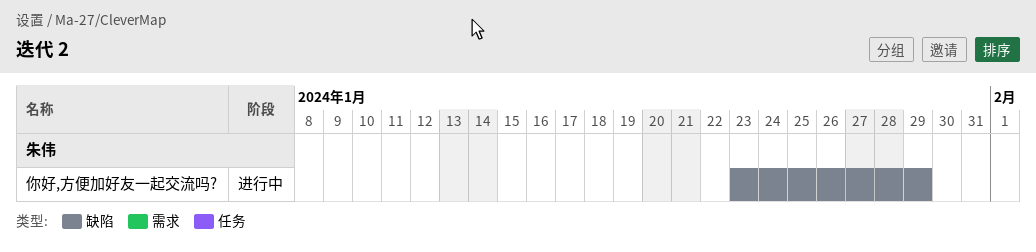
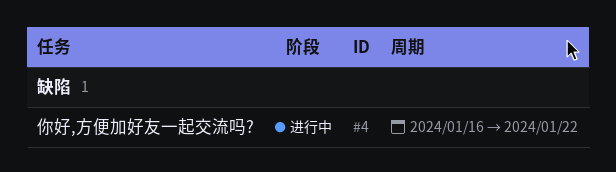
你好,方便加好友一起交流吗?, start: Jan 23 -> Jan 16
你好,方便加好友一起交流吗?, due: Jan 29 -> Jan 22

